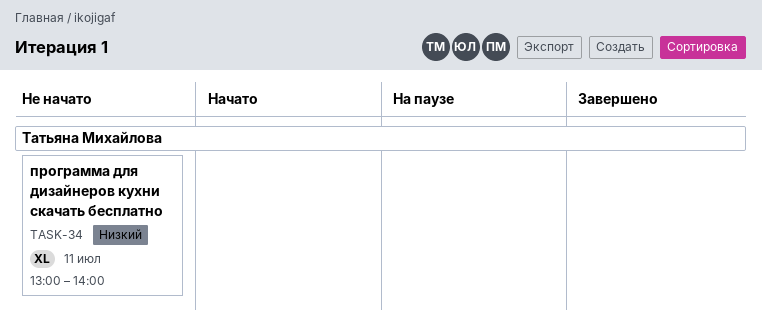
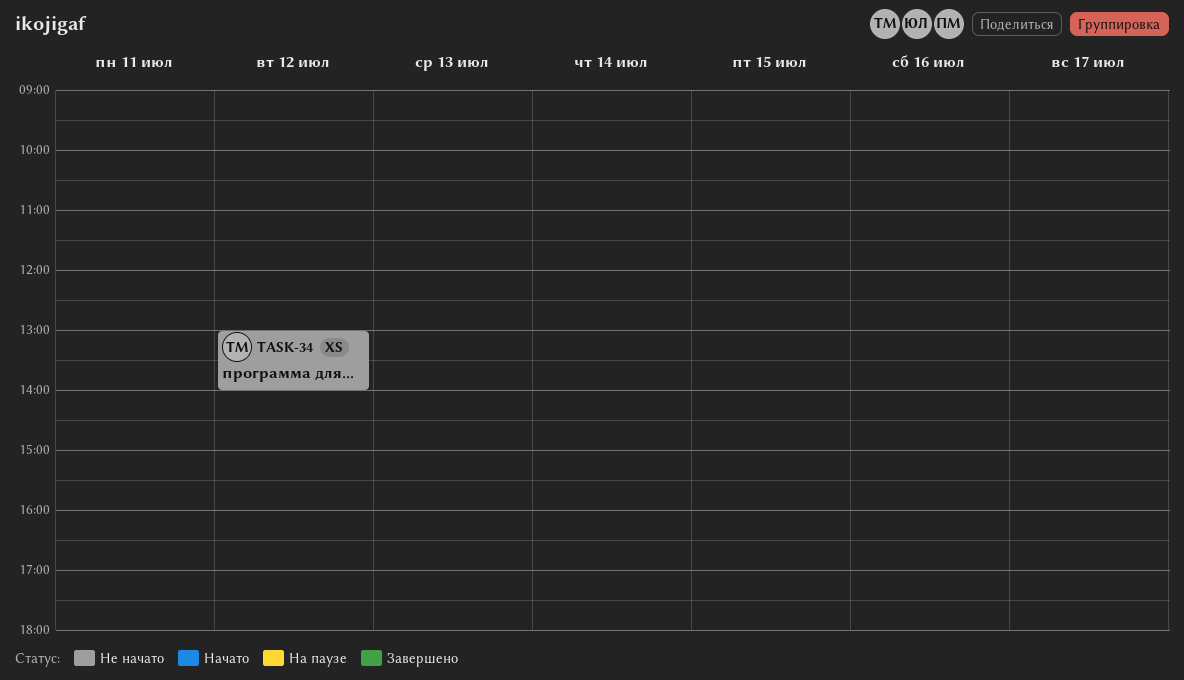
TASK-34, estimate: XL -> XS
TASK-34, day: Jul 11 -> Jul 12

